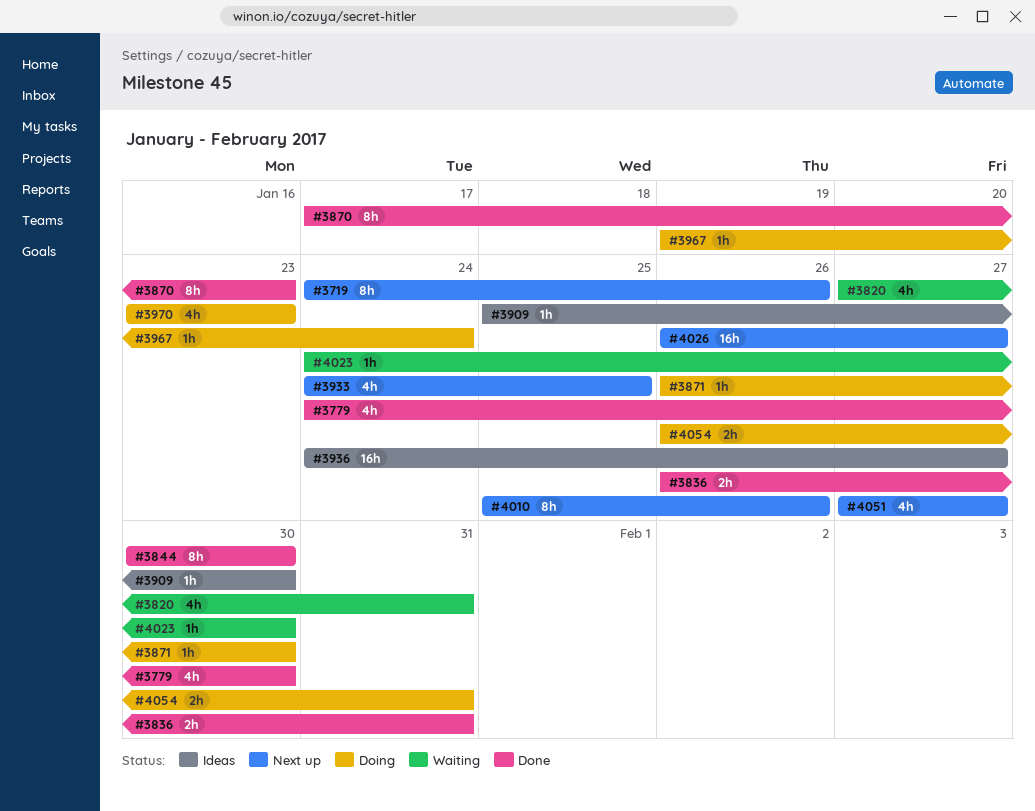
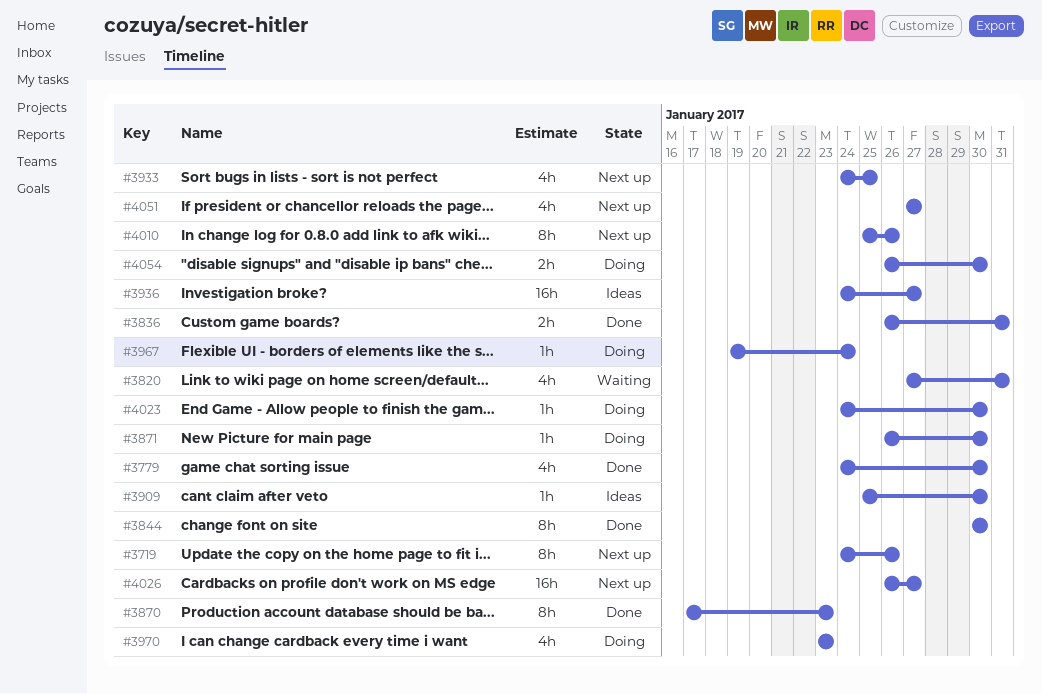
#4023, status: Waiting -> Doing
#4054, due: Jan 31 -> Jan 30

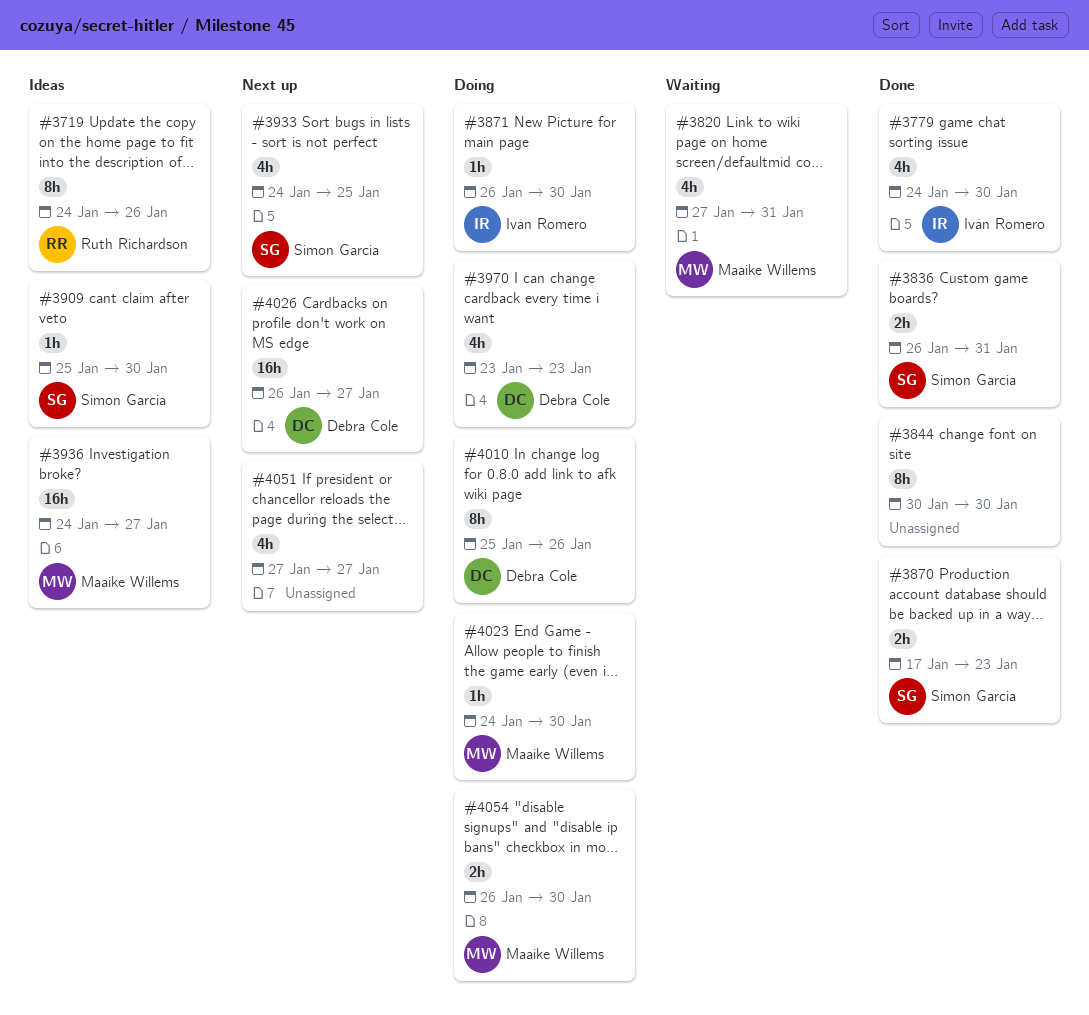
#3719, status: Next up -> Ideas
#3870, estimate: 8h -> 2h
#3967: present -> none
#4010, status: Next up -> Doing

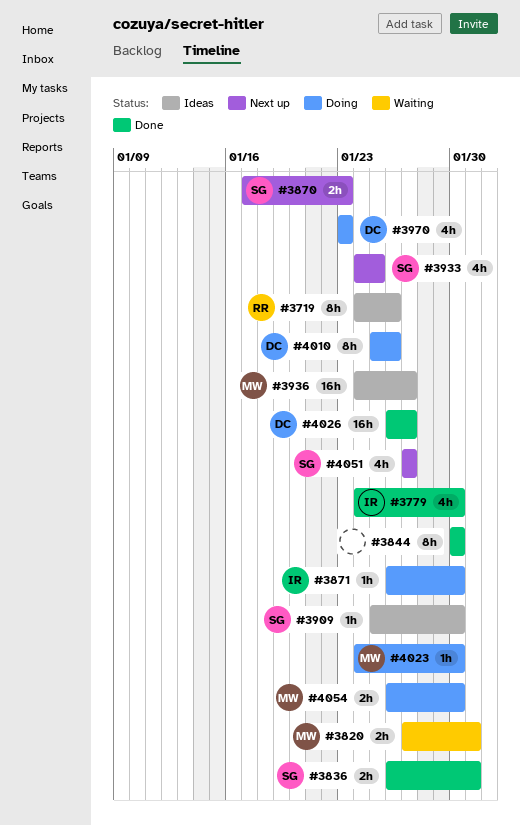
#3820, estimate: 4h -> 2h
#3870, status: Done -> Next up
#4026, status: Next up -> Done
#4051, owner: none -> Simon Garcia

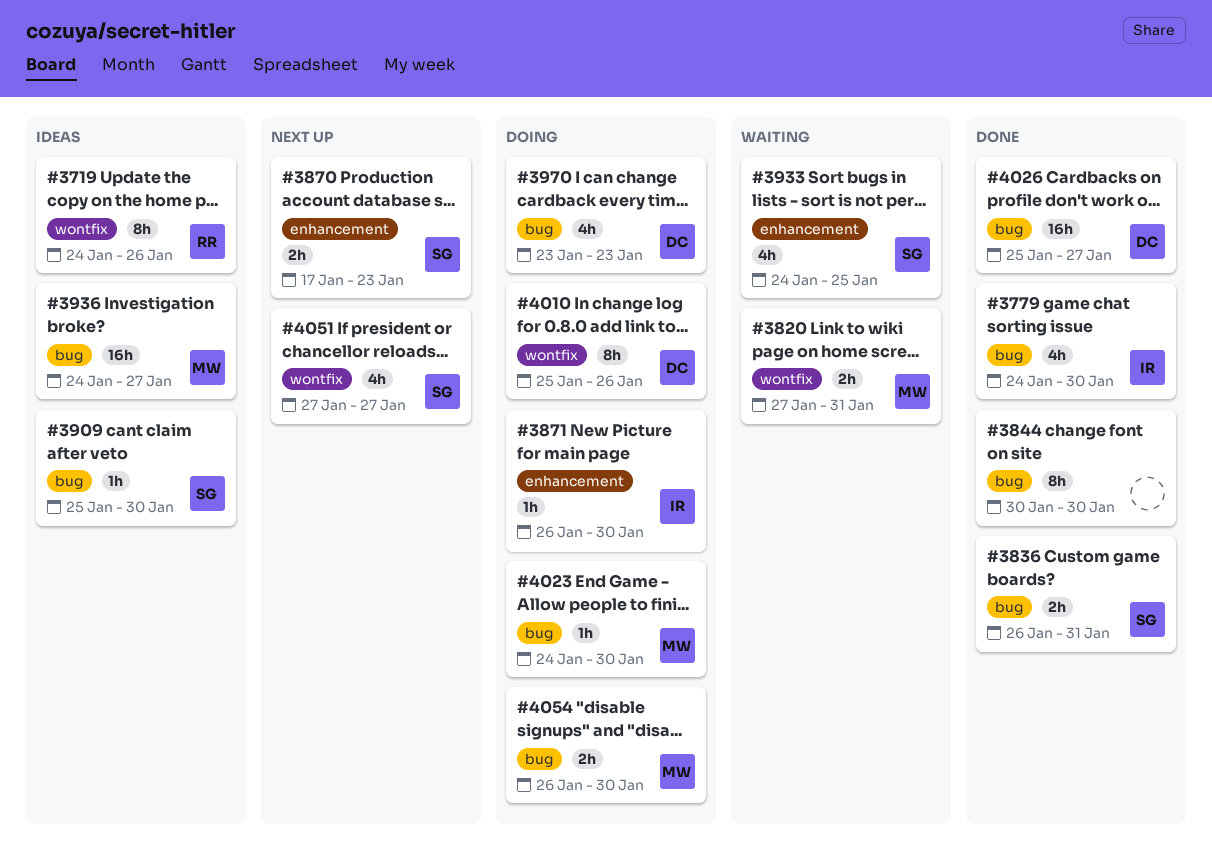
#3933, status: Next up -> Waiting
#4026, start: Jan 26 -> Jan 25

